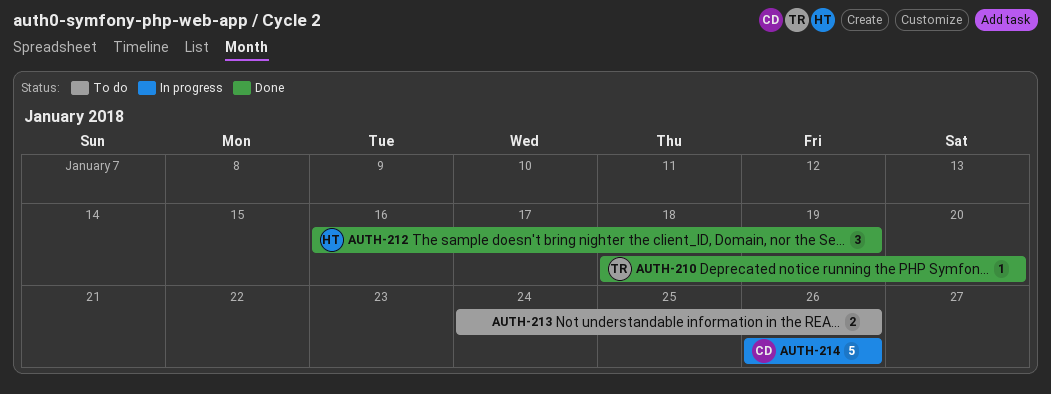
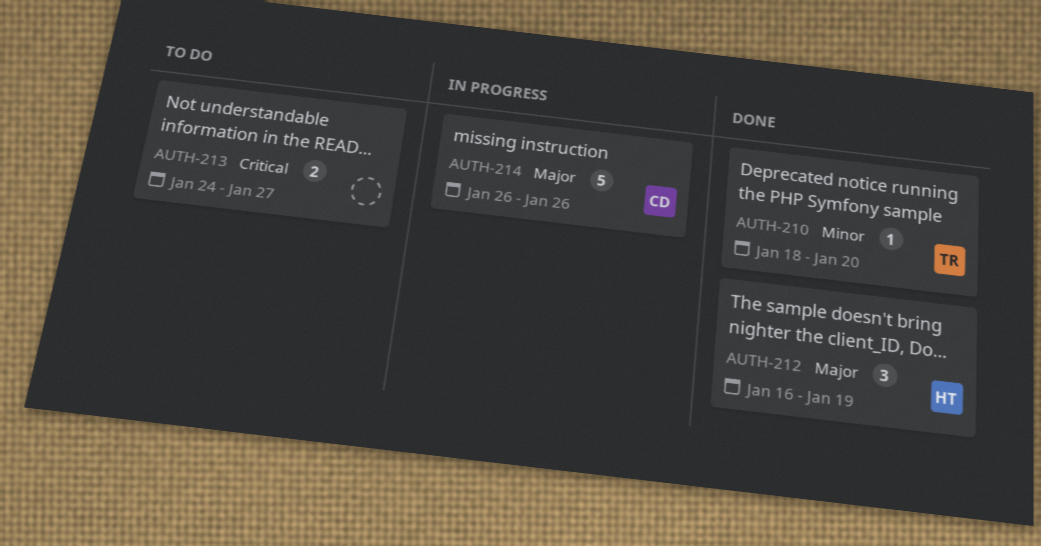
AUTH-213, due: Jan 26 -> Jan 27

